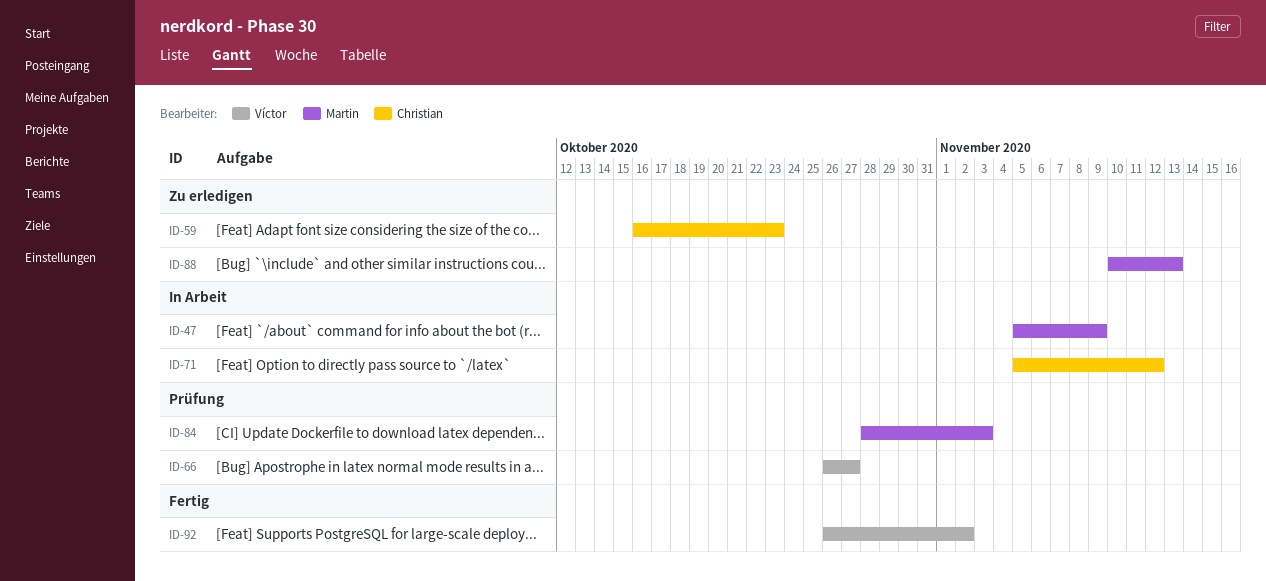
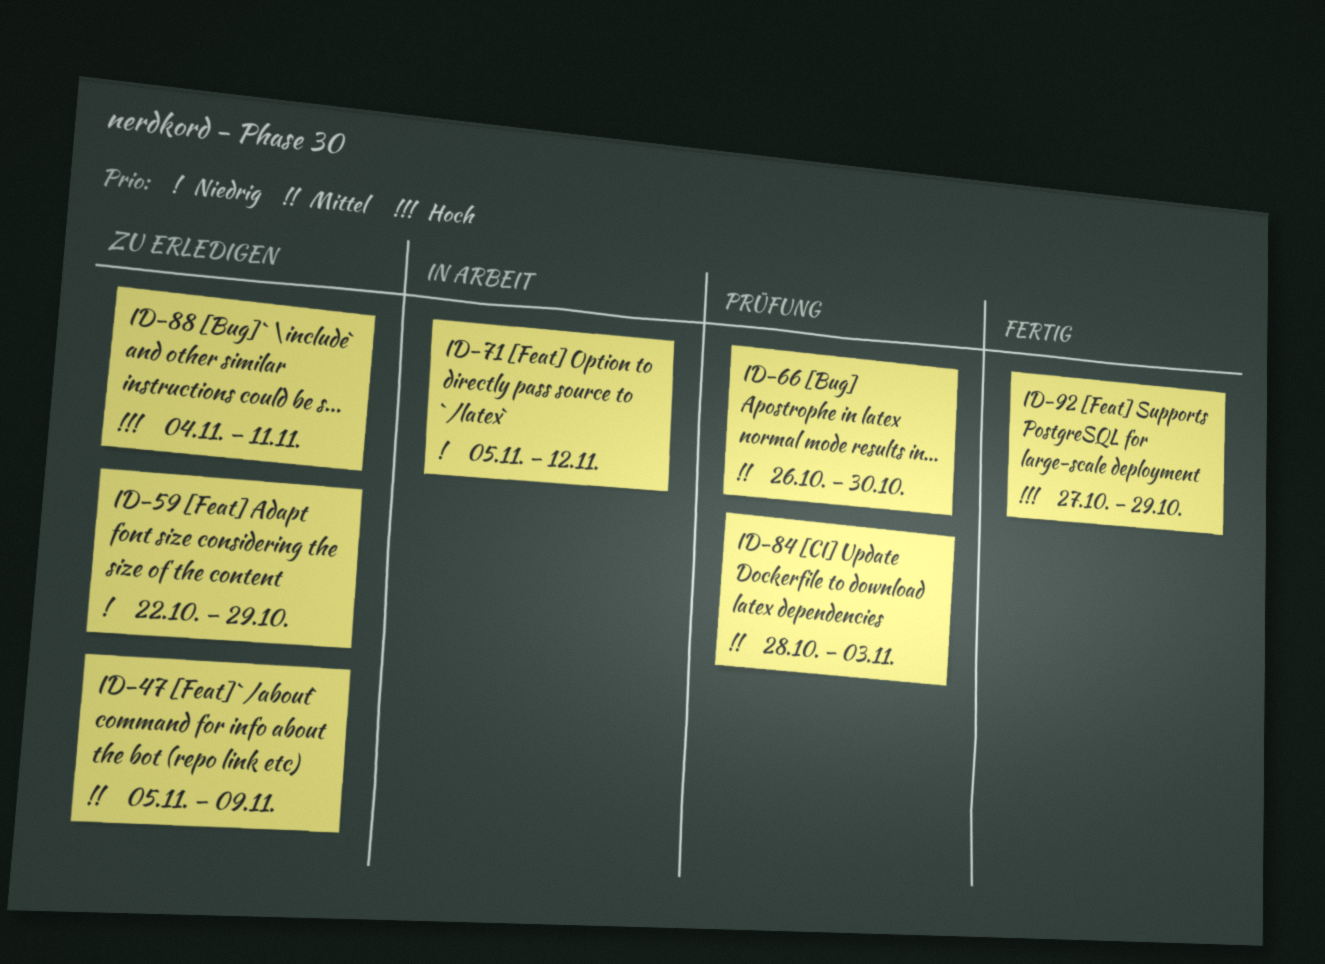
ID-47, status: In Arbeit -> Zu erledigen
ID-59, start: Oct 16 -> Oct 22
ID-59, due: Oct 23 -> Oct 29
ID-66, due: Oct 27 -> Oct 30
ID-88, start: Nov 10 -> Nov 4
ID-88, due: Nov 13 -> Nov 11
ID-92, start: Oct 26 -> Oct 27
ID-92, due: Nov 2 -> Oct 29

